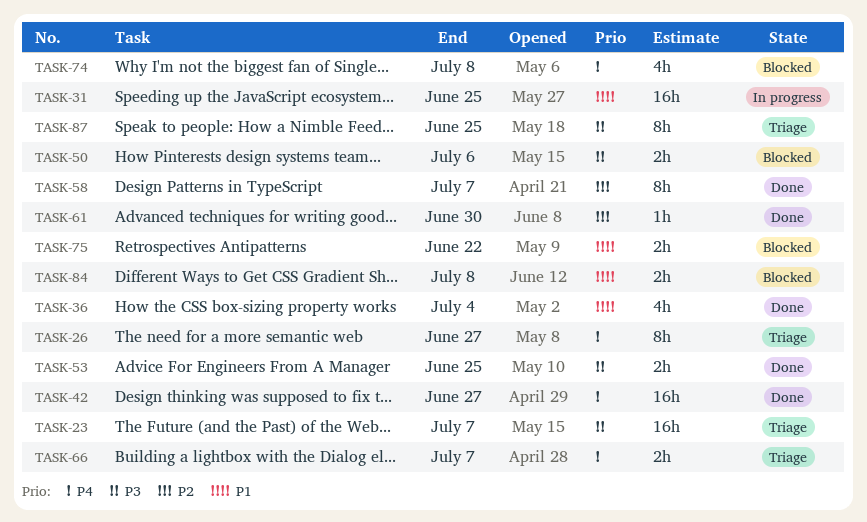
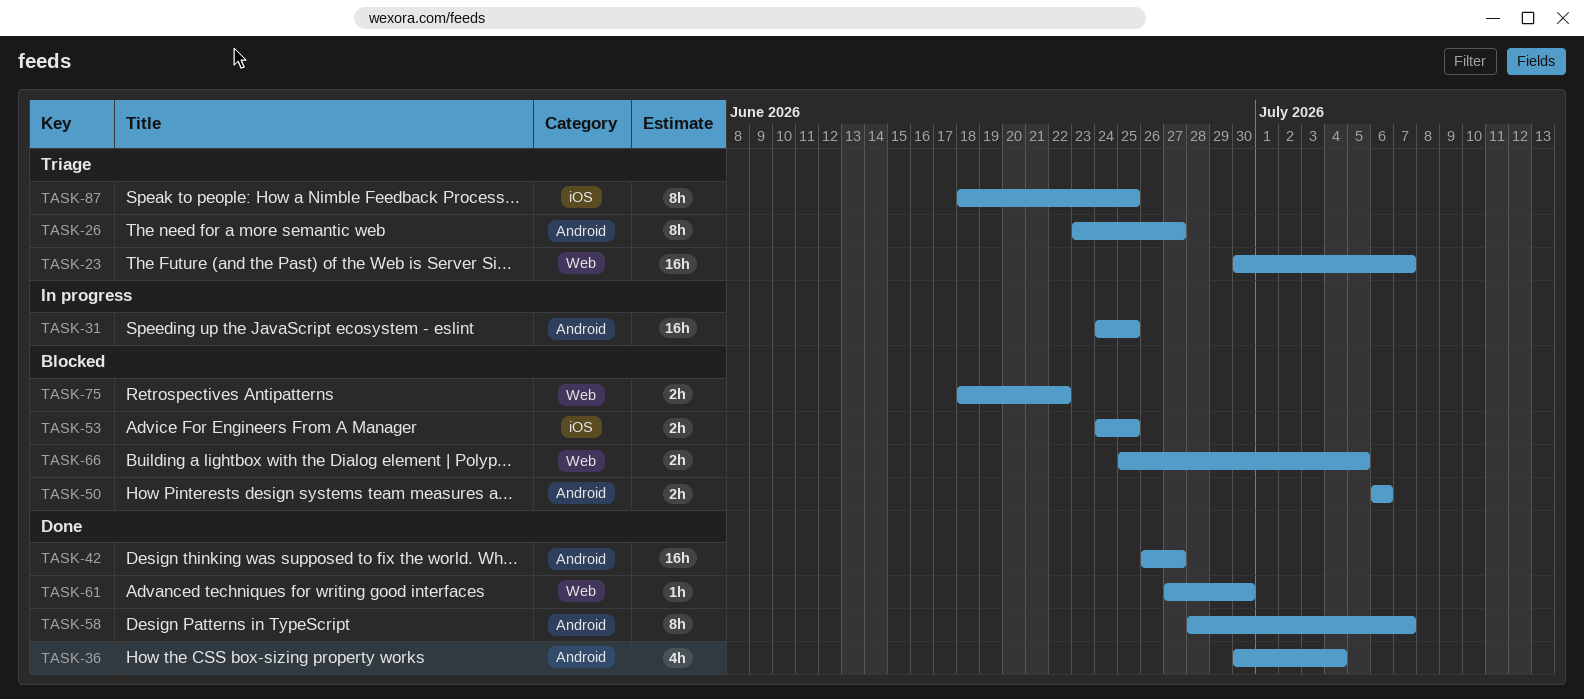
TASK-53, status: Done -> Blocked
TASK-66, status: Triage -> Blocked
TASK-66, due: Jul 7 -> Jul 5
TASK-74: present -> none
TASK-84: present -> none

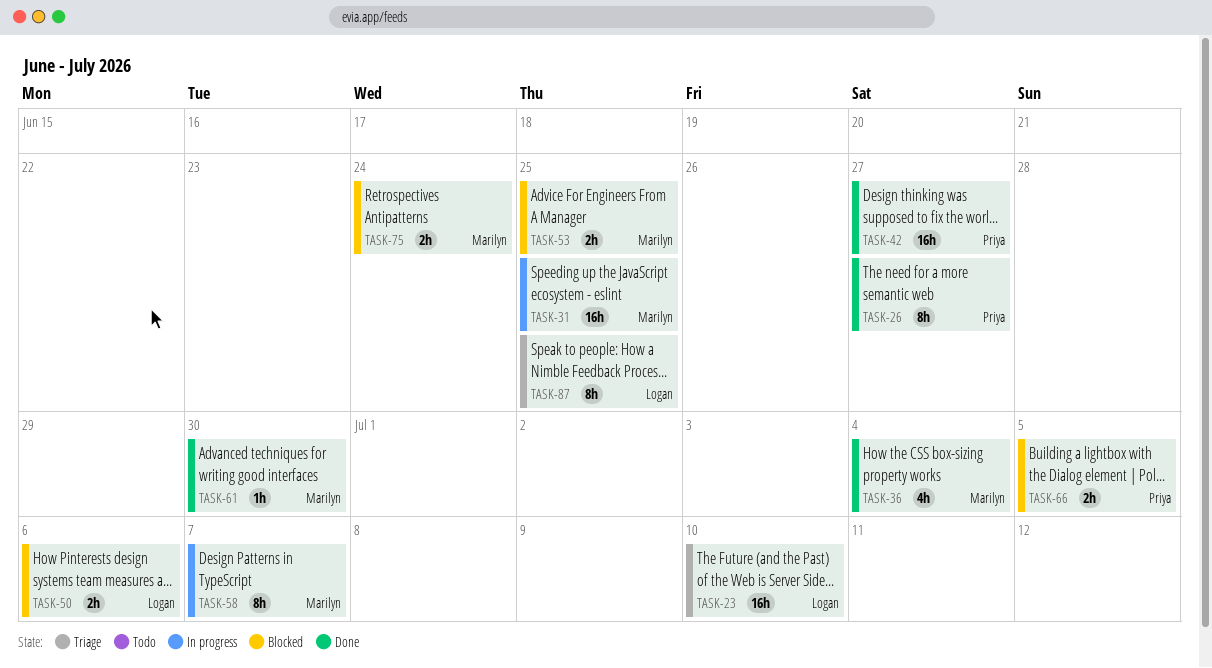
TASK-23, due: Jul 7 -> Jul 10
TASK-26, status: Triage -> Done
TASK-58, status: Done -> In progress
TASK-75, due: Jun 22 -> Jun 24

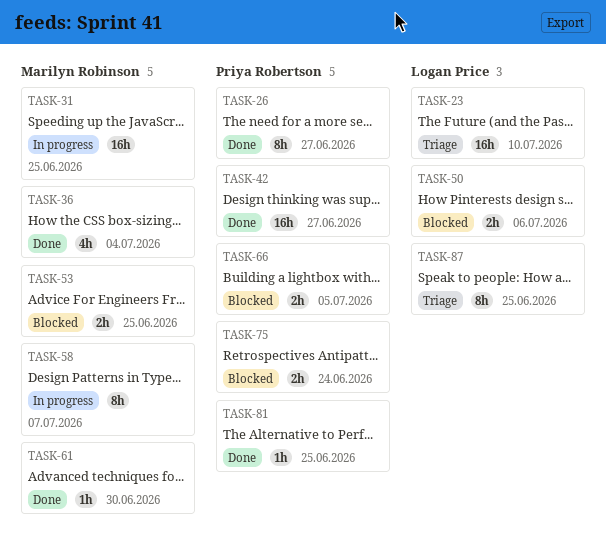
TASK-75, owner: Marilyn Robinson -> Priya Robertson
TASK-81: none -> present

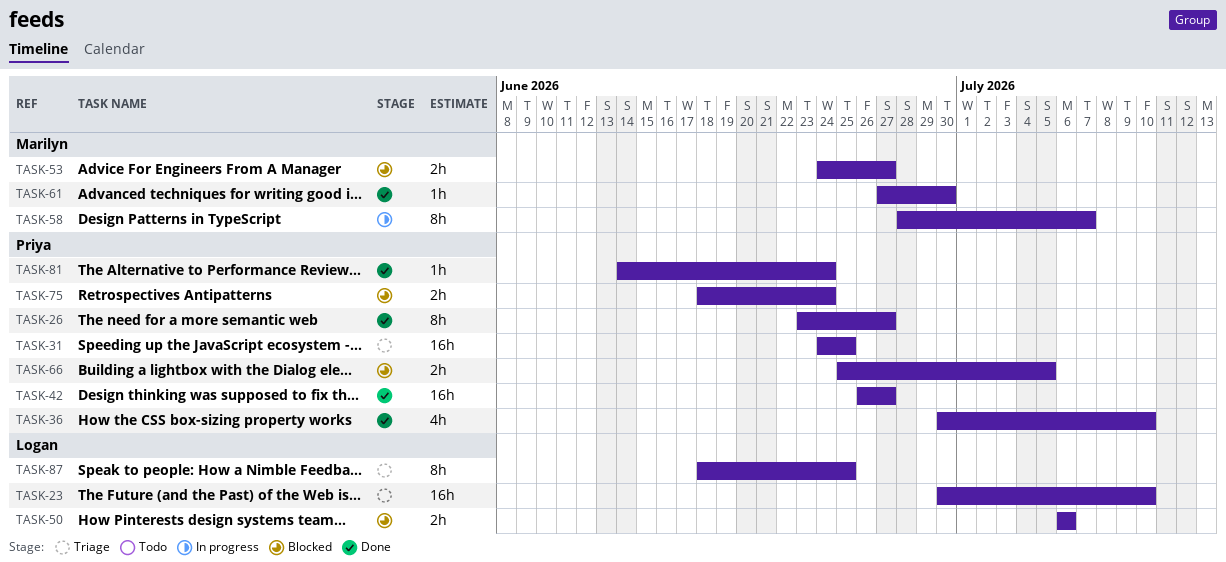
TASK-31, status: In progress -> Triage
TASK-31, owner: Marilyn Robinson -> Priya Robertson
TASK-36, owner: Marilyn Robinson -> Priya Robertson
TASK-36, due: Jul 4 -> Jul 10
TASK-53, due: Jun 25 -> Jun 27
TASK-81, due: Jun 25 -> Jun 24

